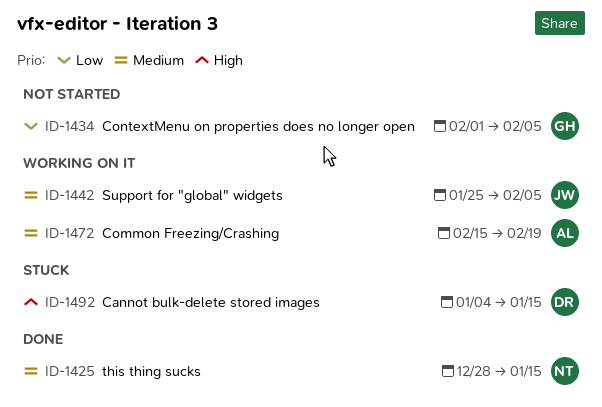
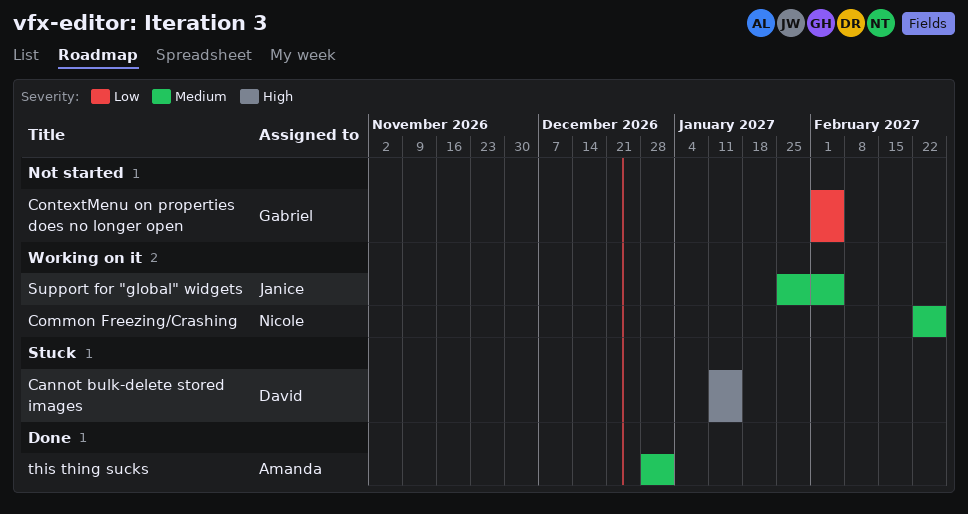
Cannot bulk-delete stored images, start: Jan 4 -> Jan 11
Common Freezing/Crashing, owner: Amanda -> Nicole
Common Freezing/Crashing, start: Feb 15 -> Feb 22
Common Freezing/Crashing, due: Feb 19 -> Feb 26
this thing sucks, owner: Nicole -> Amanda
this thing sucks, due: Jan 15 -> Jan 1

